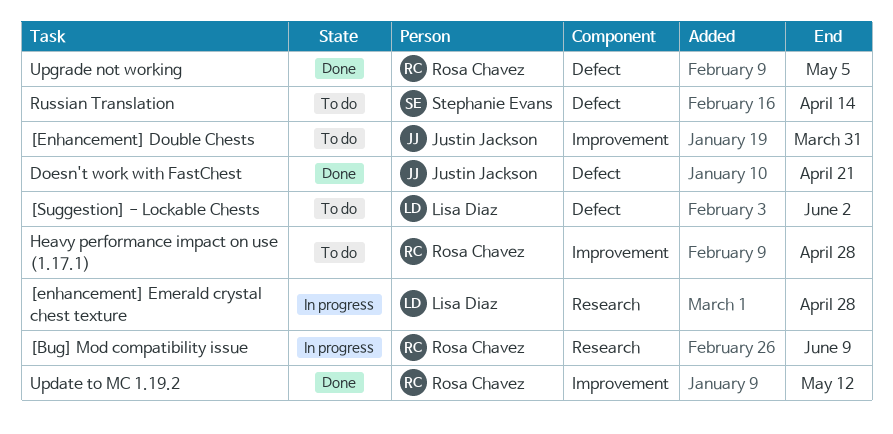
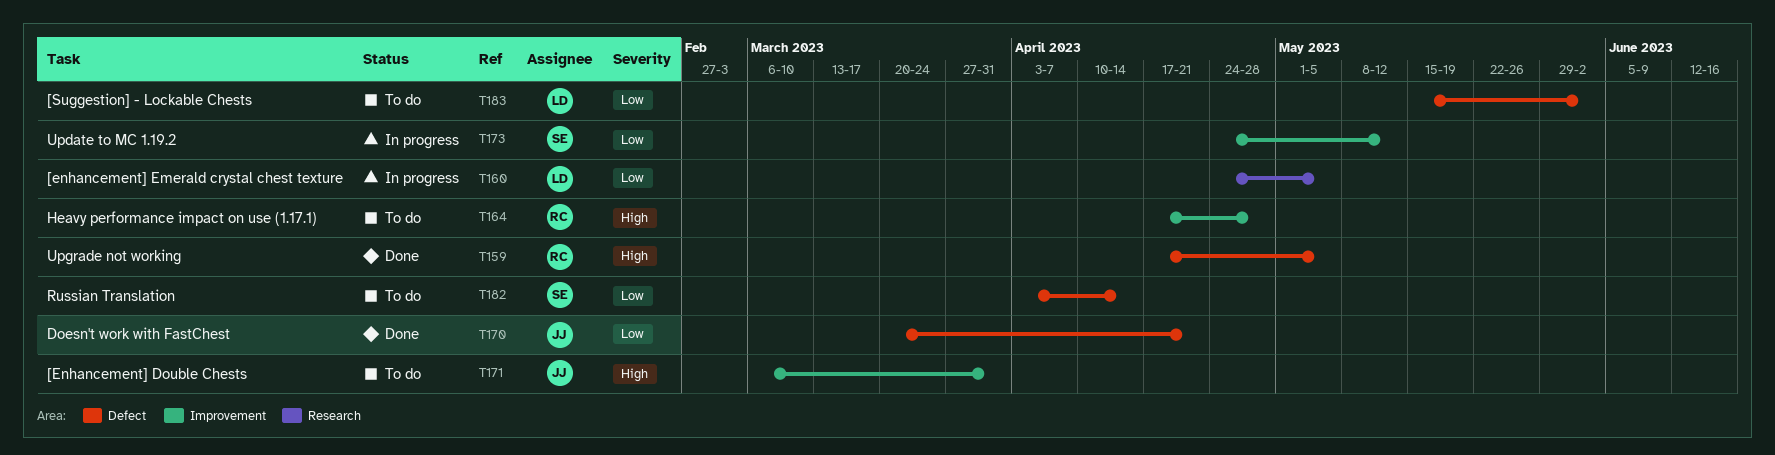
[Bug] Mod compatibility issue: present -> none
[enhancement] Emerald crystal chest texture, due: Apr 28 -> May 5
Update to MC 1.19.2, status: Done -> In progress
Update to MC 1.19.2, owner: Rosa Chavez -> Stephanie Evans

